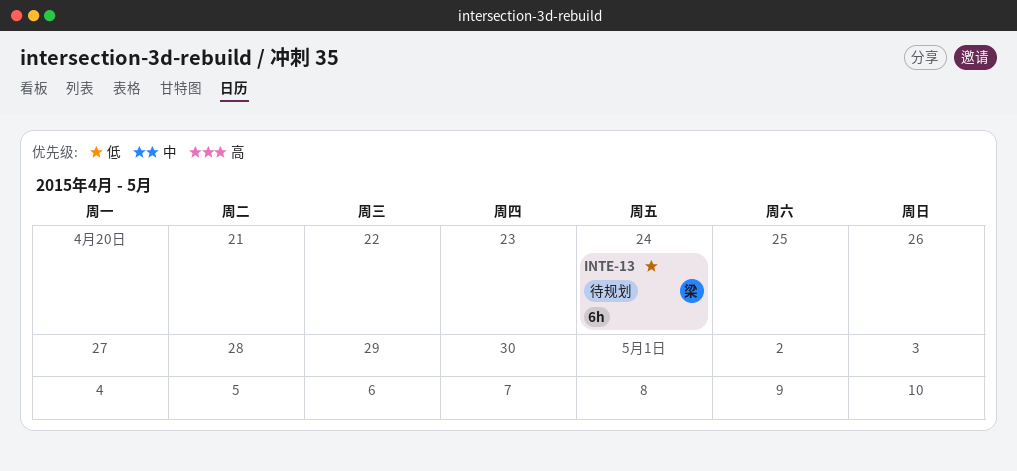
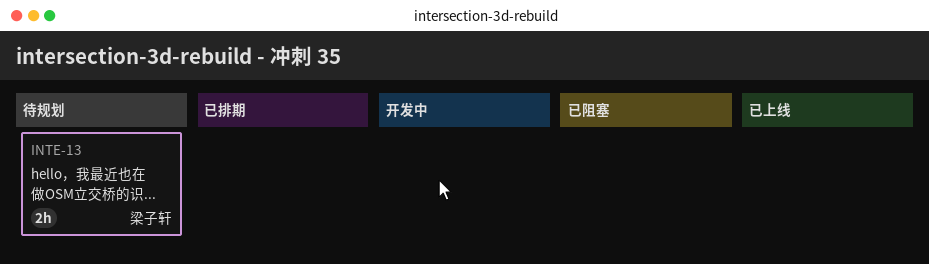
INTE-13, estimate: 6h -> 2h

